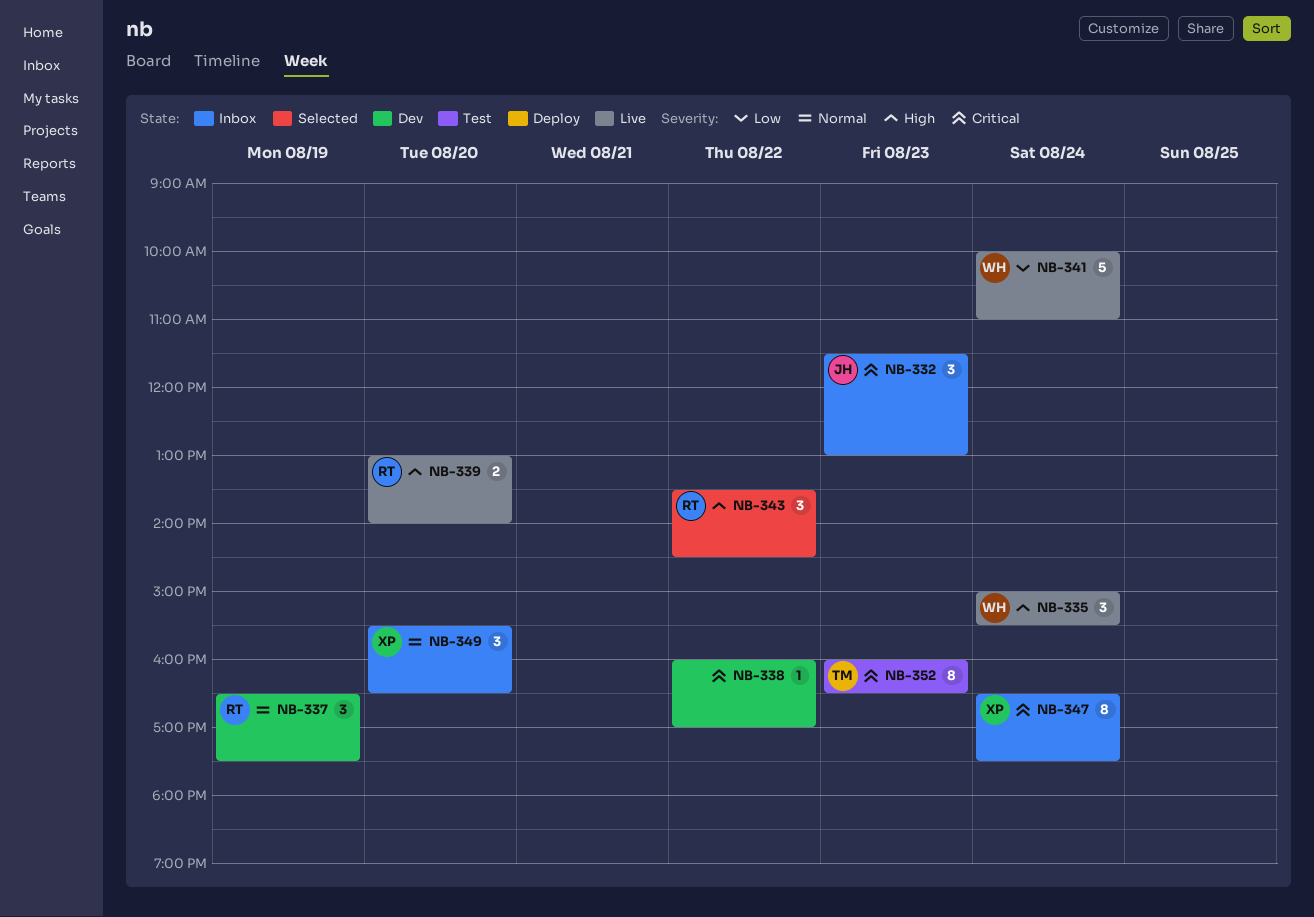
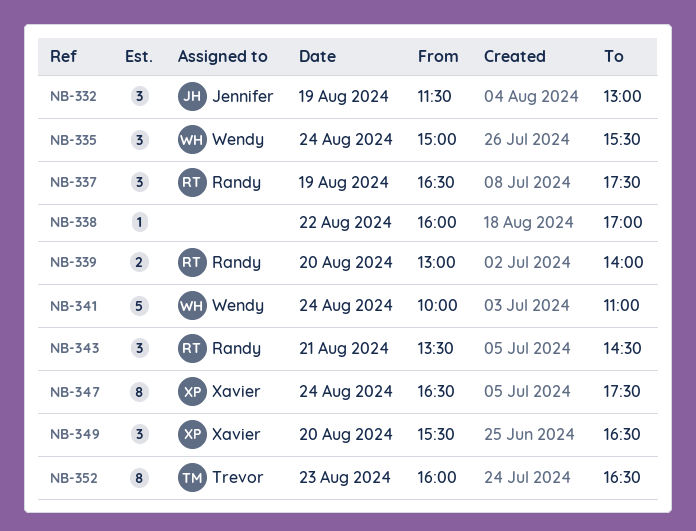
NB-332, day: Aug 23 -> Aug 19
NB-343, day: Aug 22 -> Aug 21

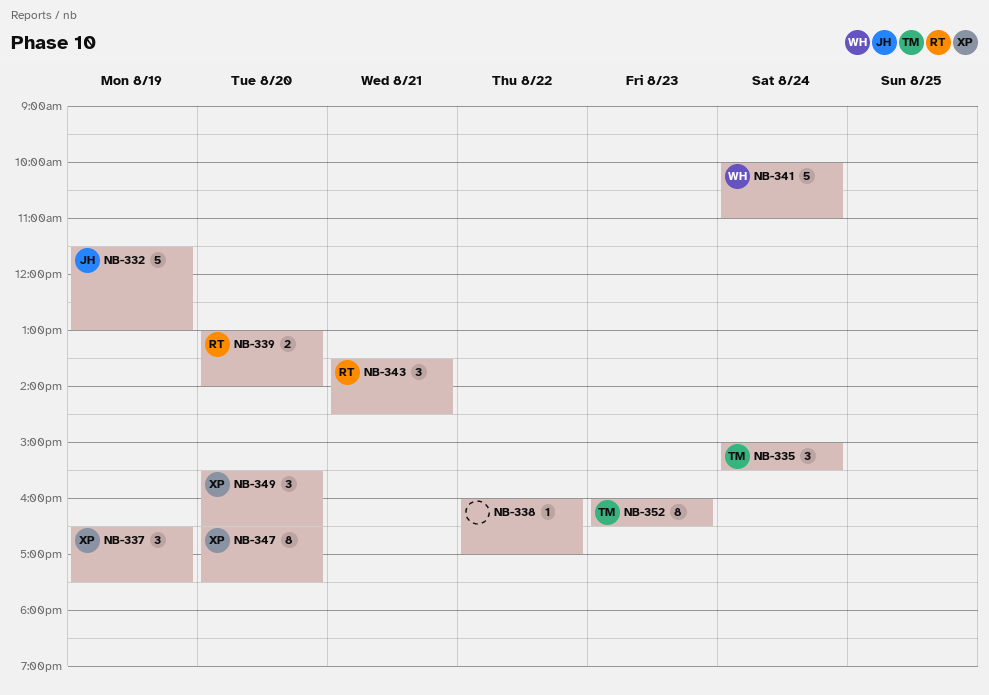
NB-332, estimate: 3 -> 5
NB-335, owner: Wendy -> Trevor
NB-337, owner: Randy -> Xavier
NB-347, day: Aug 24 -> Aug 20

